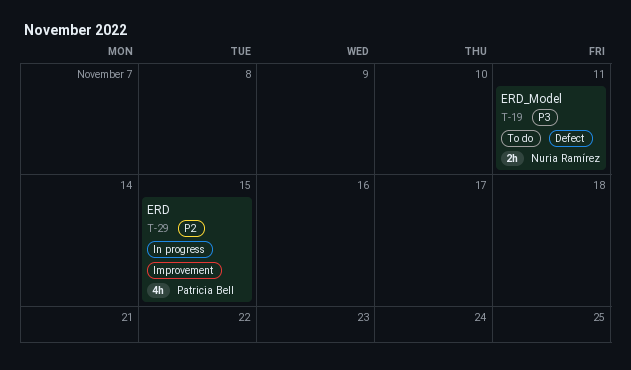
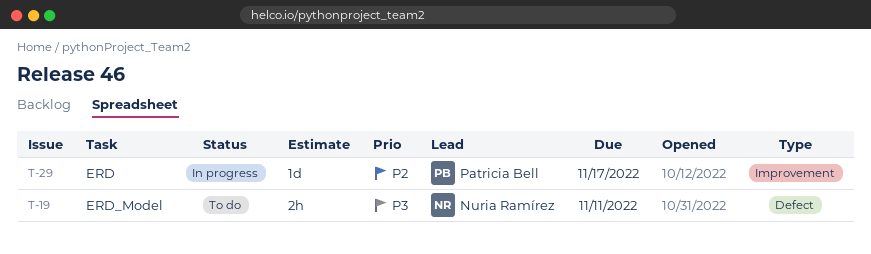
T-29, estimate: 4h -> 1d
T-29, due: Nov 15 -> Nov 17

